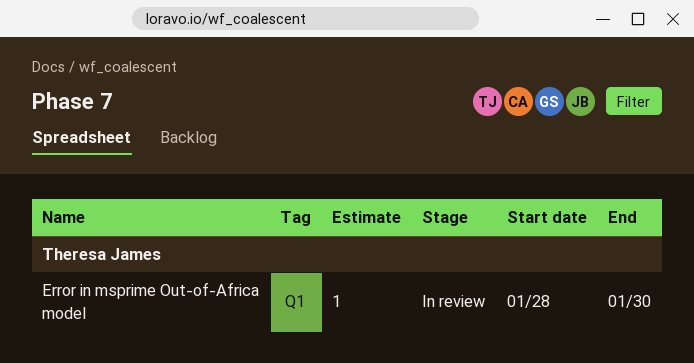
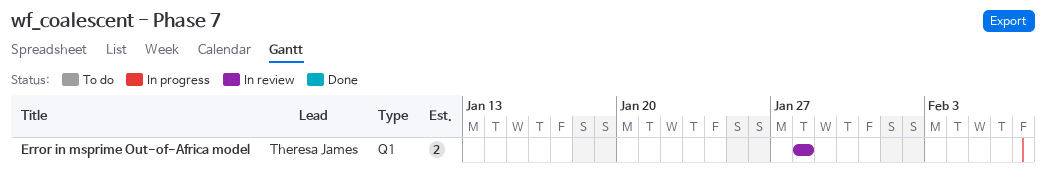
Error in msprime Out-of-Africa model, estimate: 1 -> 2
Error in msprime Out-of-Africa model, due: Jan 30 -> Jan 28

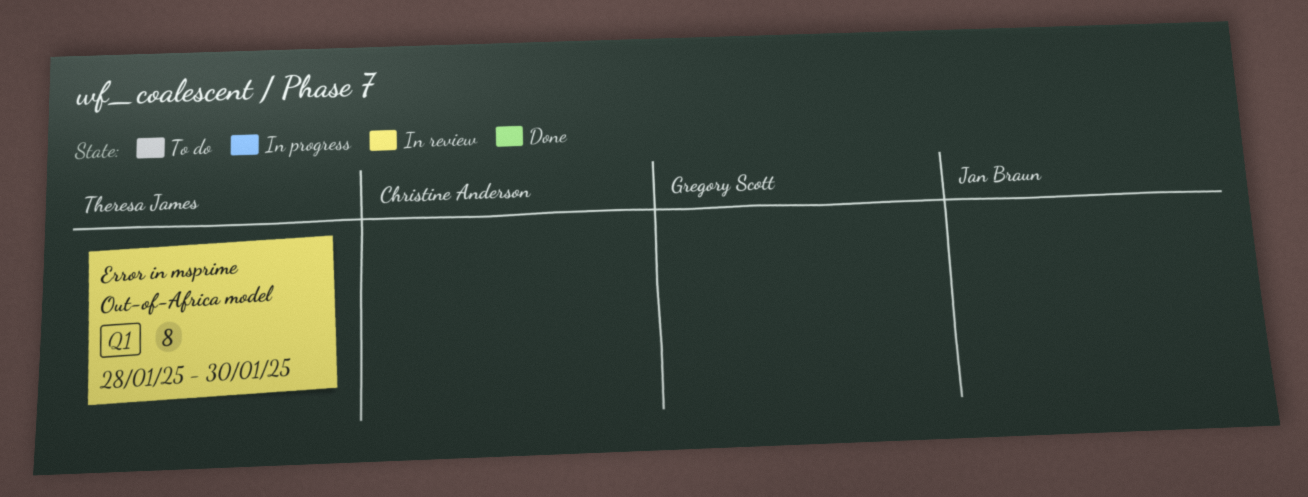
Error in msprime Out-of-Africa model, estimate: 2 -> 8
Error in msprime Out-of-Africa model, due: Jan 28 -> Jan 30

